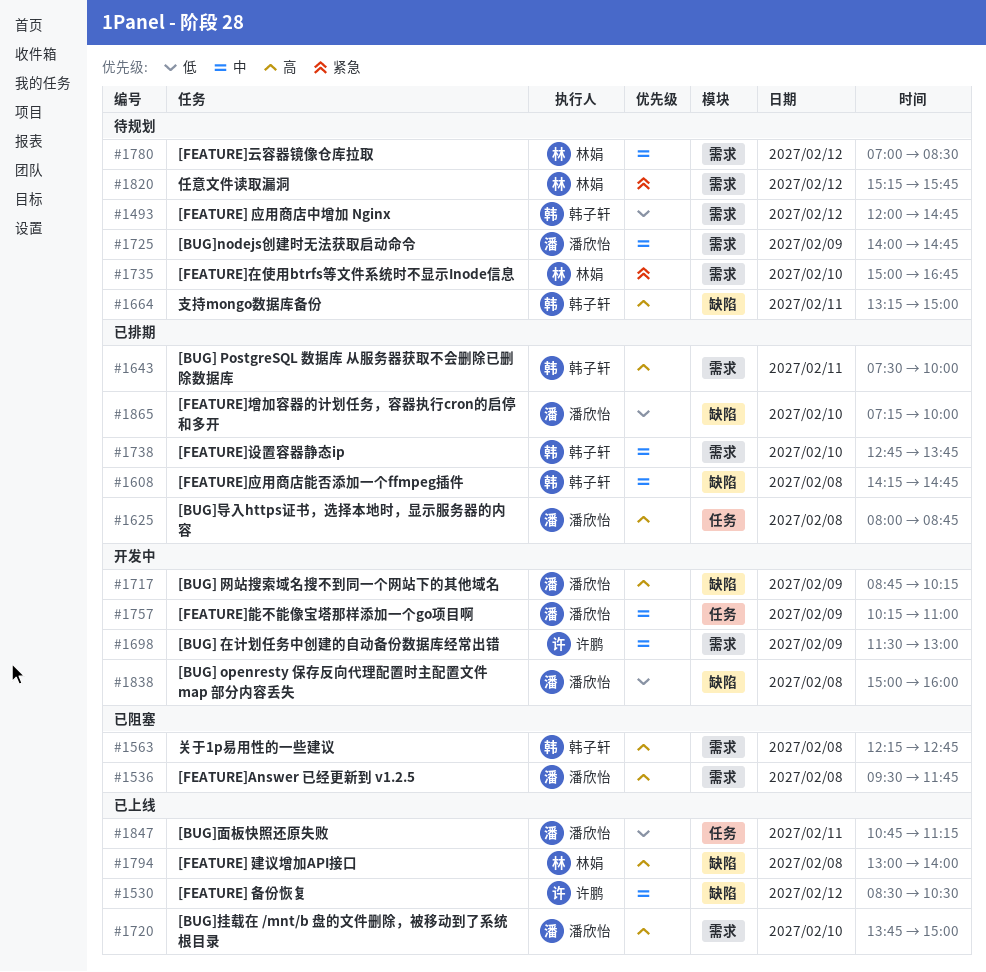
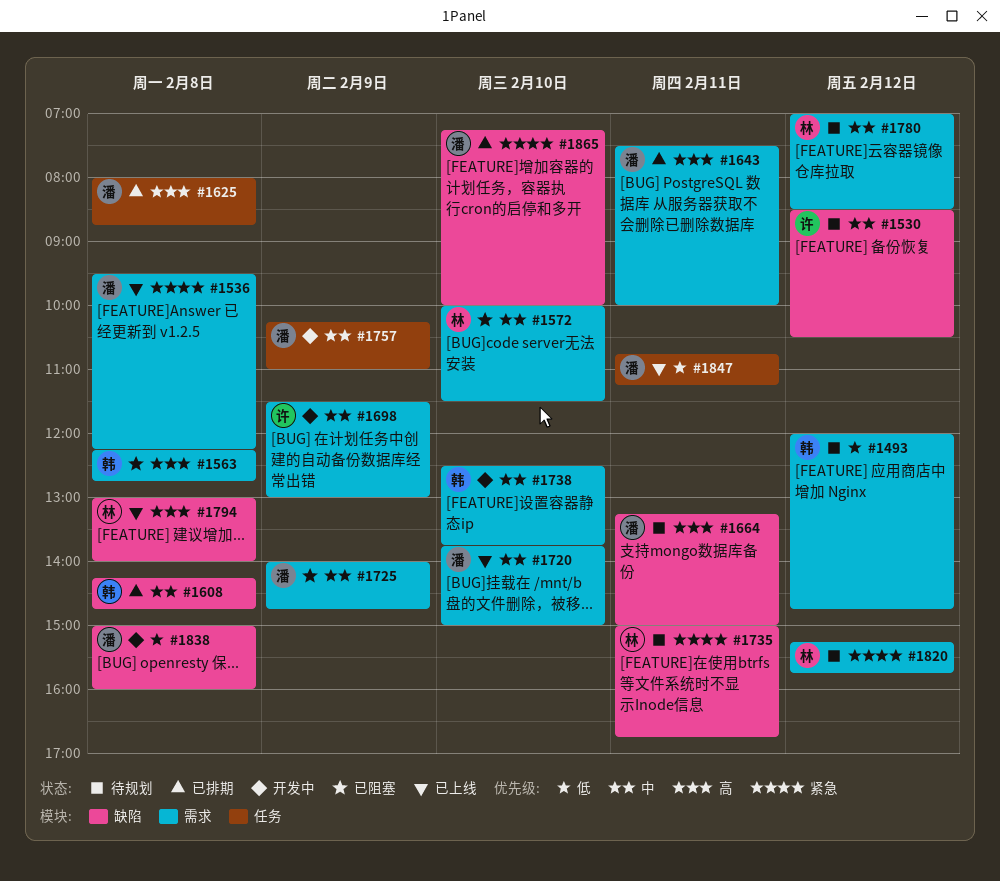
#1530, status: 已上线 -> 待规划
#1536, status: 已阻塞 -> 已上线
#1536, priority: 高 -> 紧急
#1536, ends: 11:45 -> 12:15
#1572: none -> present
#1643, owner: 韩子轩 -> 潘欣怡
#1664, owner: 韩子轩 -> 潘欣怡
#1717: present -> none
#1720, priority: 高 -> 中
#1725, status: 待规划 -> 已阻塞
#1735, label: 需求 -> 缺陷
#1735, day: Feb 10 -> Feb 11
#1738, status: 已排期 -> 开发中
#1738, begins: 12:45 -> 12:30
#1865, priority: 低 -> 紧急

